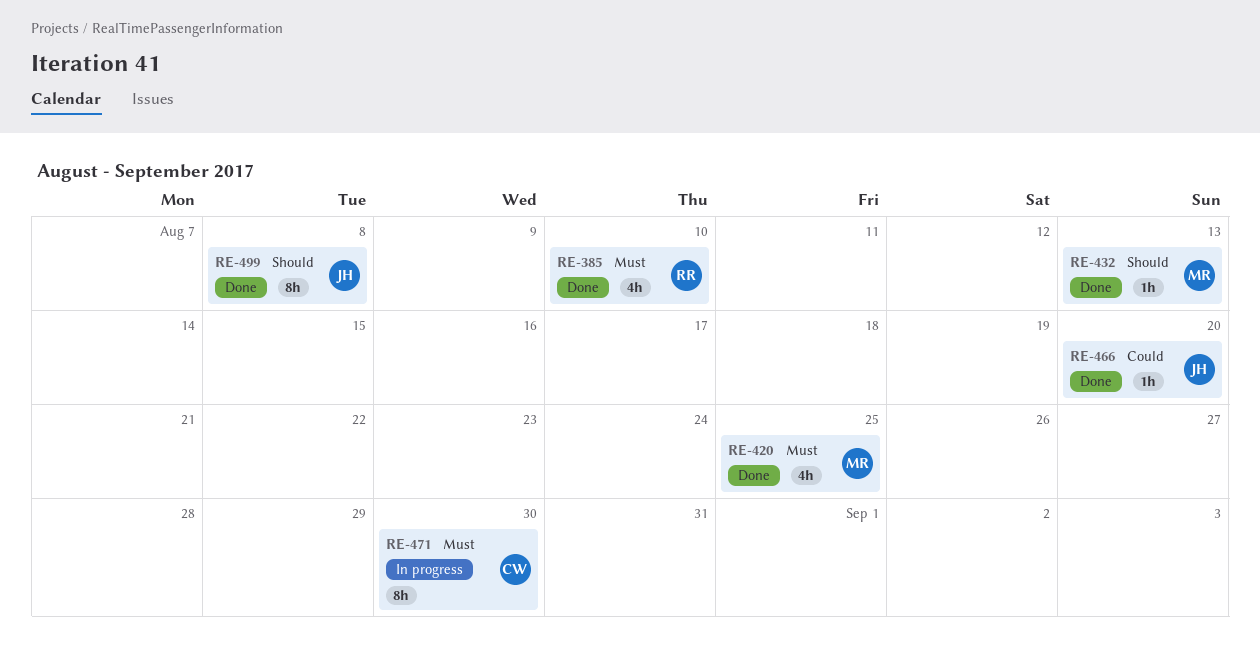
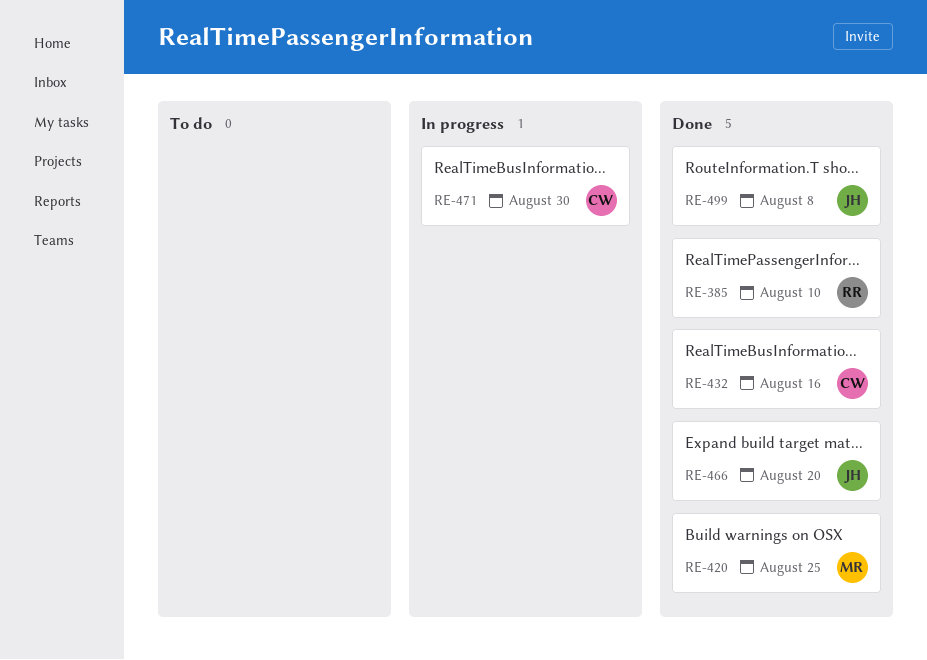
RE-432, owner: MR -> CW
RE-432, due: Aug 13 -> Aug 16

